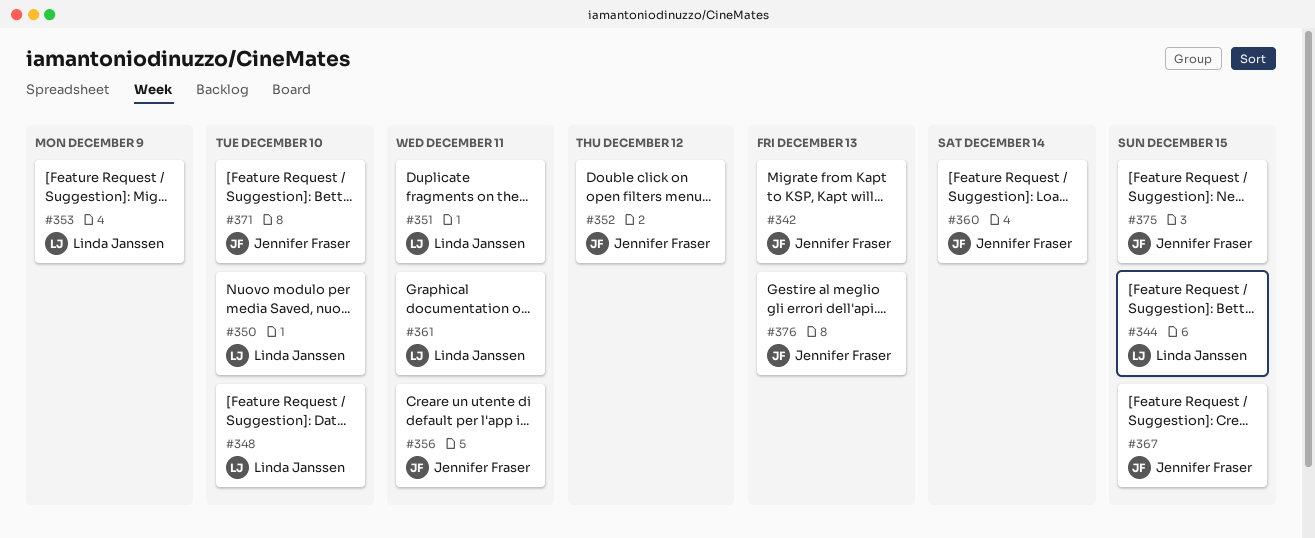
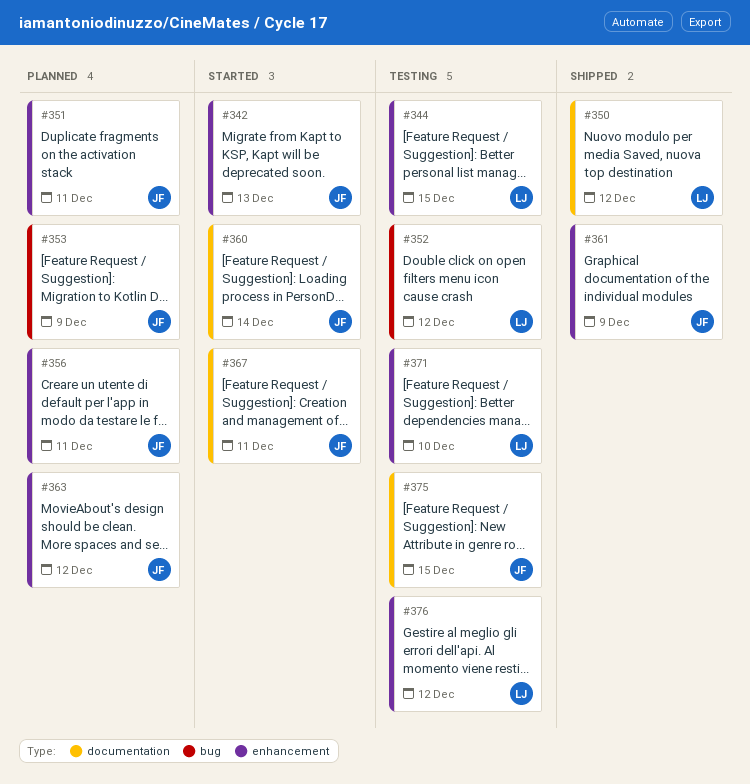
#348: present -> none
#350, due: Dec 10 -> Dec 12
#351, owner: Linda Janssen -> Jennifer Fraser
#352, owner: Jennifer Fraser -> Linda Janssen
#353, owner: Linda Janssen -> Jennifer Fraser
#361, owner: Linda Janssen -> Jennifer Fraser
#361, due: Dec 11 -> Dec 9
#363: none -> present
#367, due: Dec 15 -> Dec 11
#371, owner: Jennifer Fraser -> Linda Janssen
#376, owner: Jennifer Fraser -> Linda Janssen
#376, due: Dec 13 -> Dec 12

